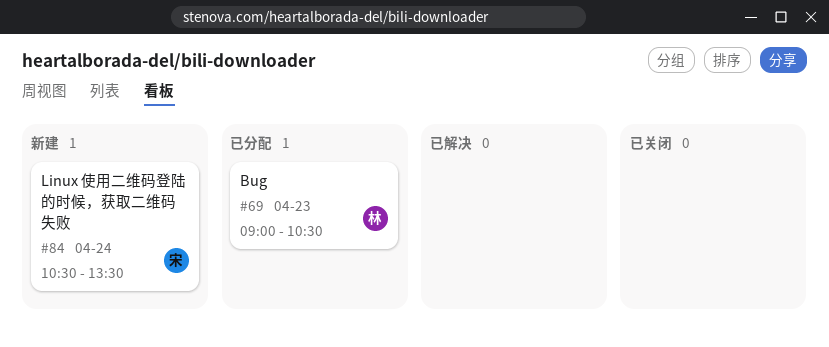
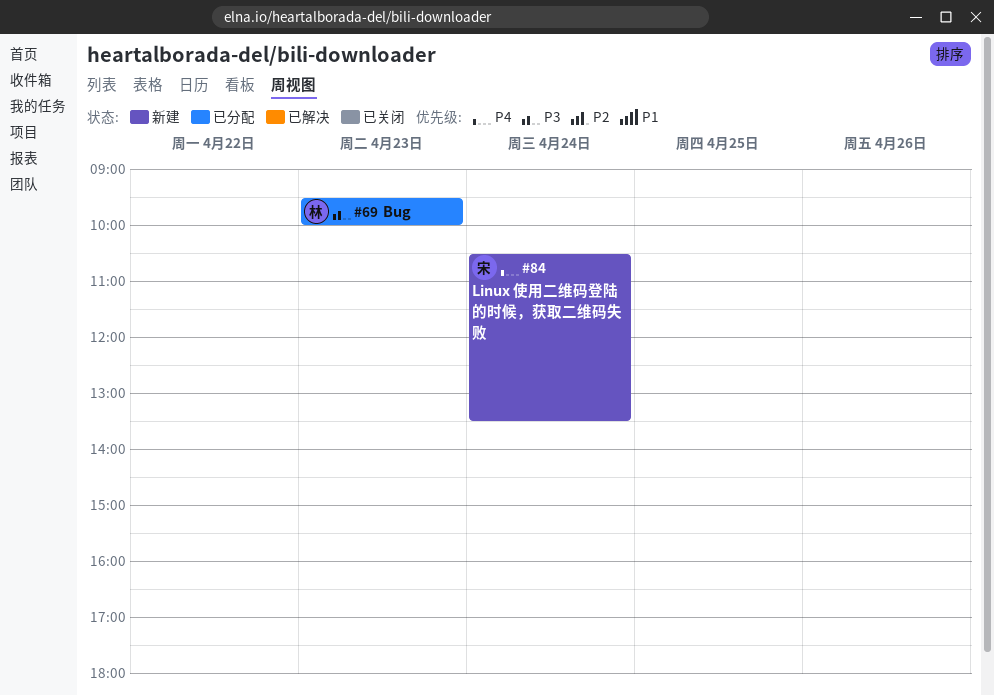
#69, begins: 09:00 -> 09:30
#69, ends: 10:30 -> 10:00

